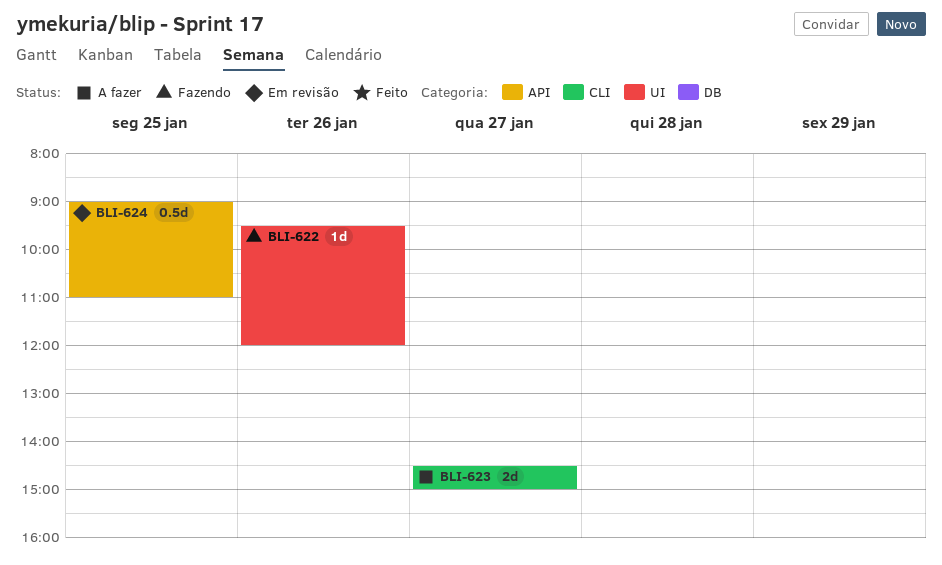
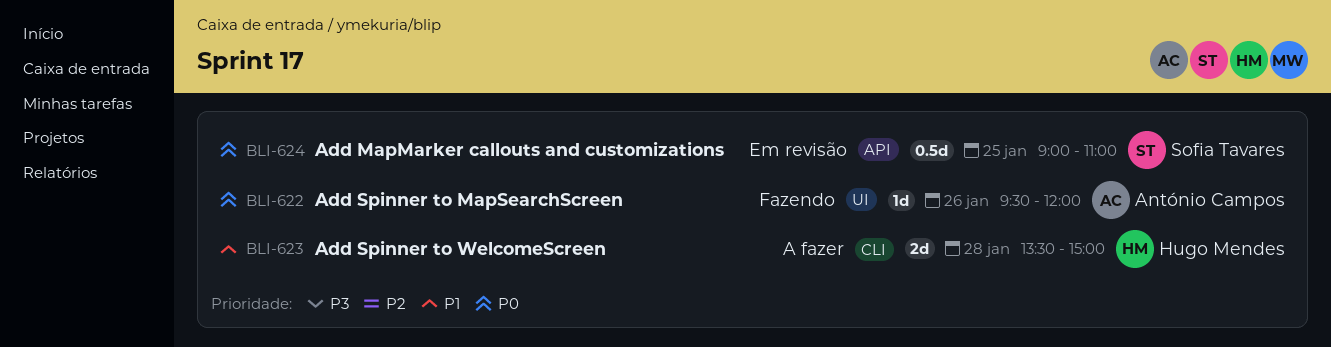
BLI-623, day: Jan 27 -> Jan 28
BLI-623, begins: 14:30 -> 13:30

